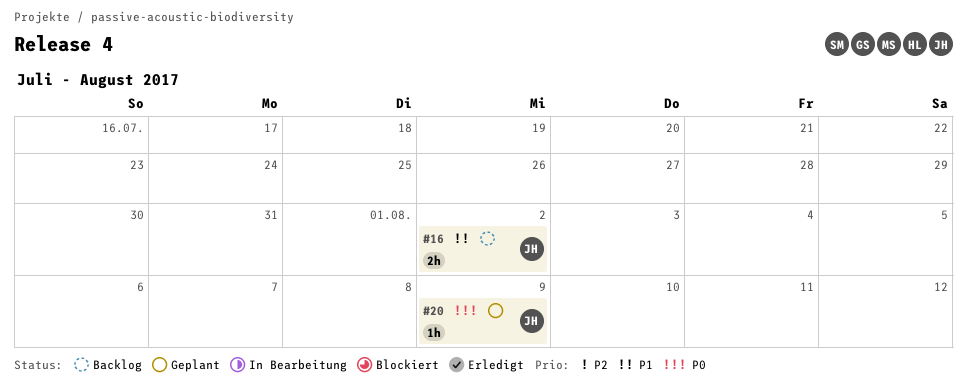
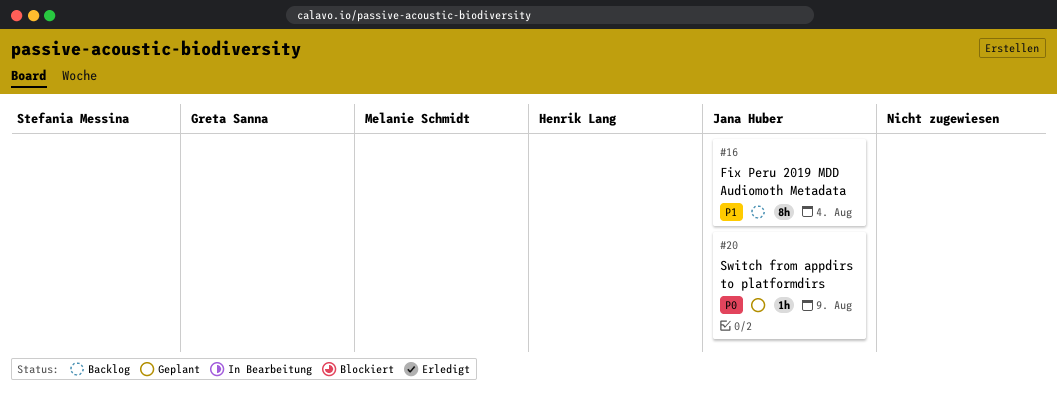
#16, estimate: 2h -> 8h
#16, due: Aug 2 -> Aug 4

